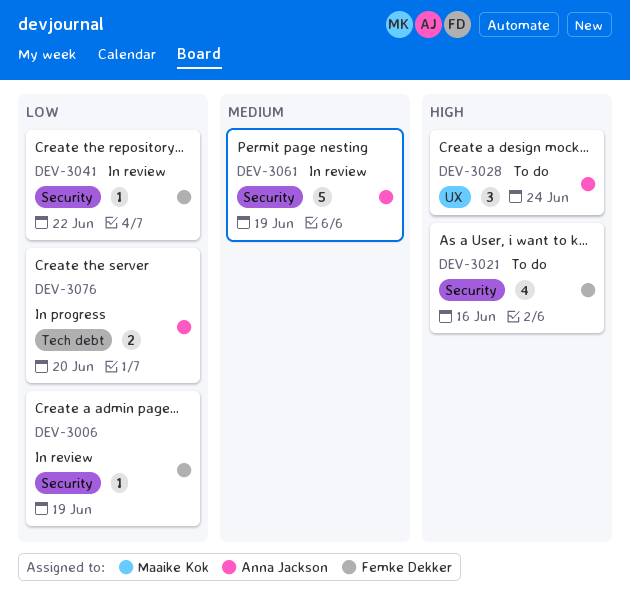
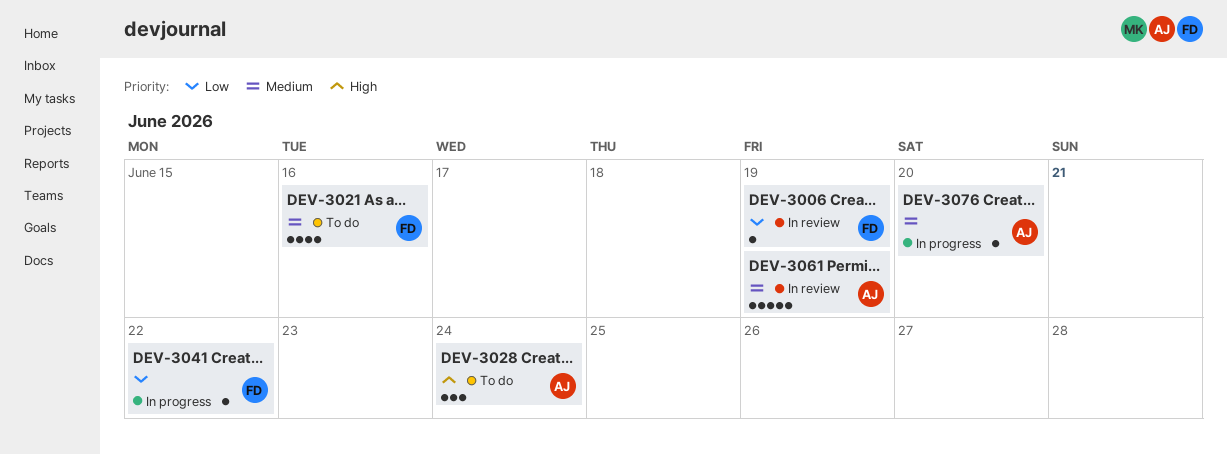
DEV-3021, priority: High -> Medium
DEV-3041, status: In review -> In progress
DEV-3076, priority: Low -> Medium
DEV-3076, estimate: 2 -> 1

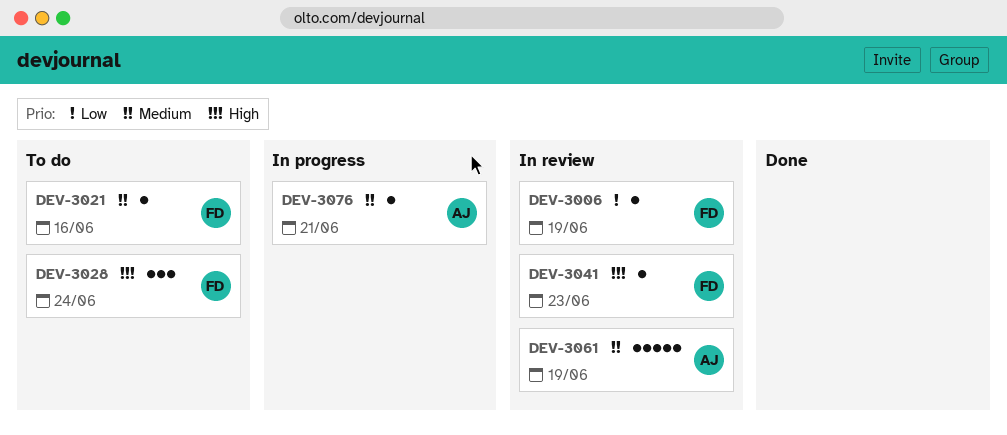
DEV-3021, estimate: 4 -> 1
DEV-3028, owner: AJ -> FD
DEV-3041, status: In progress -> In review
DEV-3041, priority: Low -> High
DEV-3041, due: Jun 22 -> Jun 23
DEV-3076, due: Jun 20 -> Jun 21

